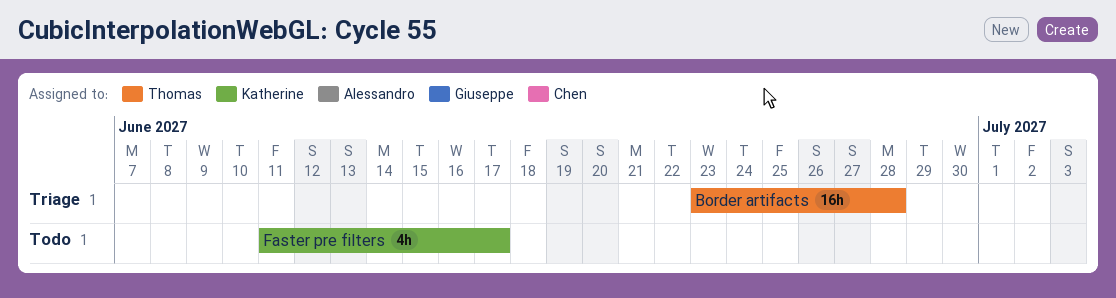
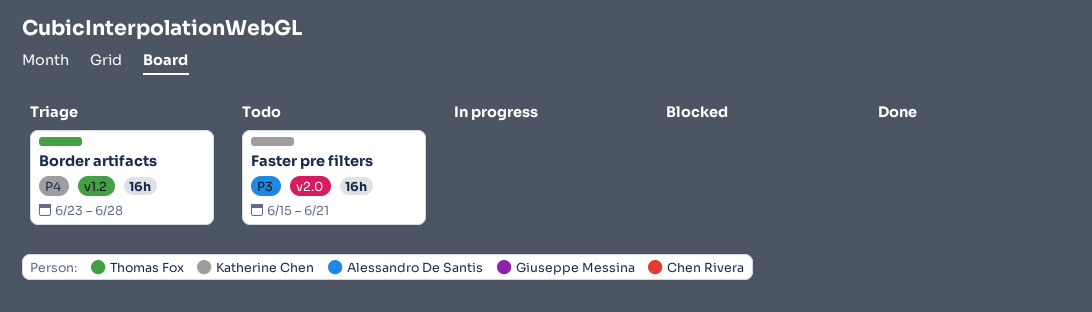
Faster pre filters, estimate: 4h -> 16h
Faster pre filters, start: Jun 11 -> Jun 15
Faster pre filters, due: Jun 17 -> Jun 21

